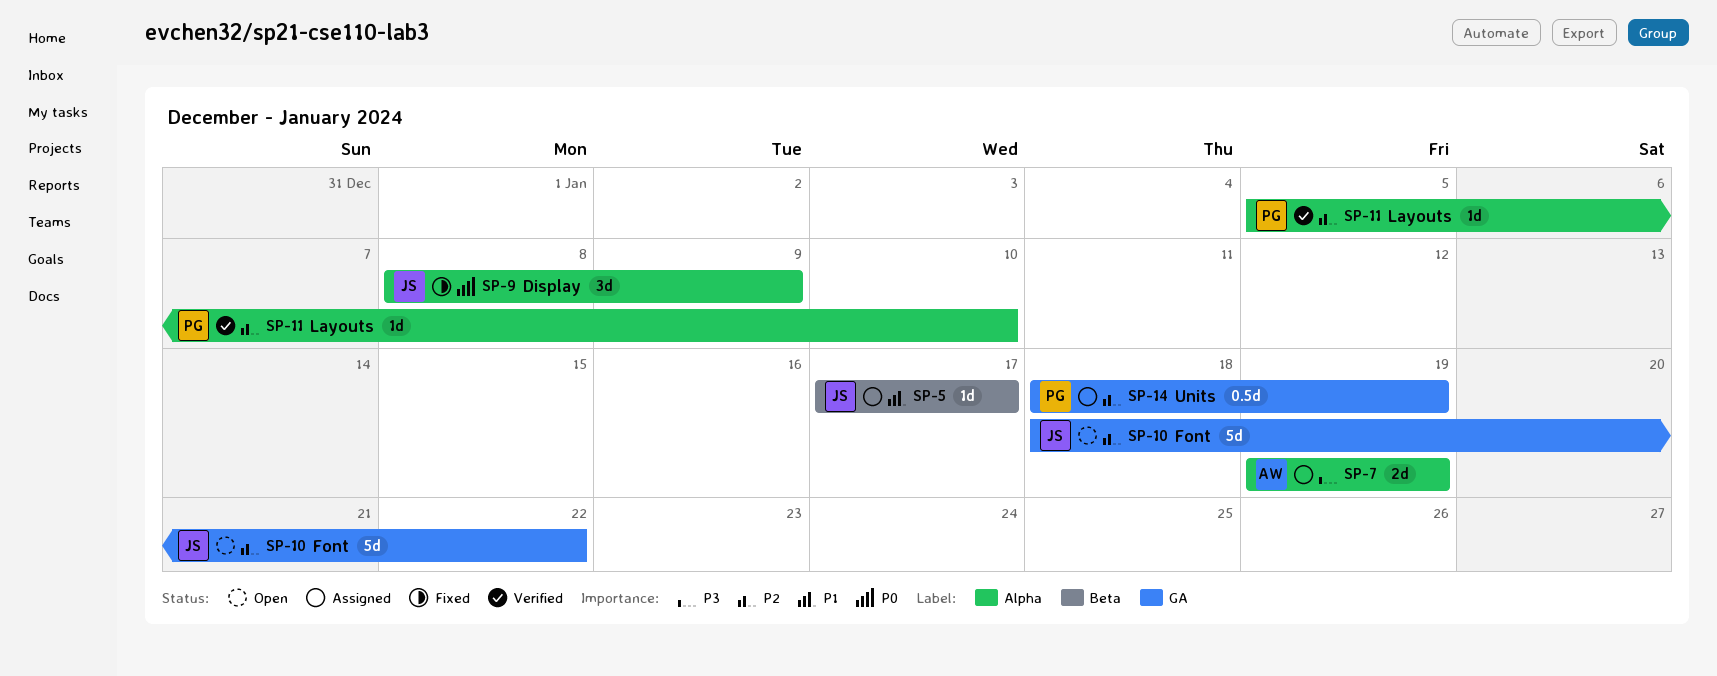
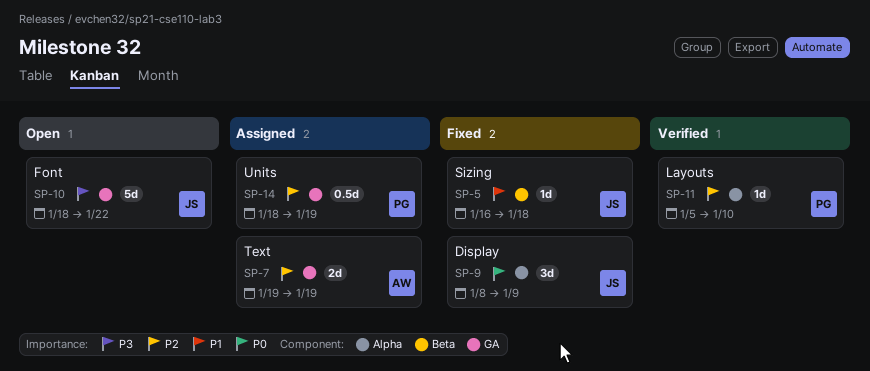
SP-5, status: Assigned -> Fixed
SP-5, start: Jan 17 -> Jan 16
SP-5, due: Jan 17 -> Jan 18
SP-7, priority: P3 -> P2
SP-7, label: Alpha -> GA
SP-10, priority: P2 -> P3

